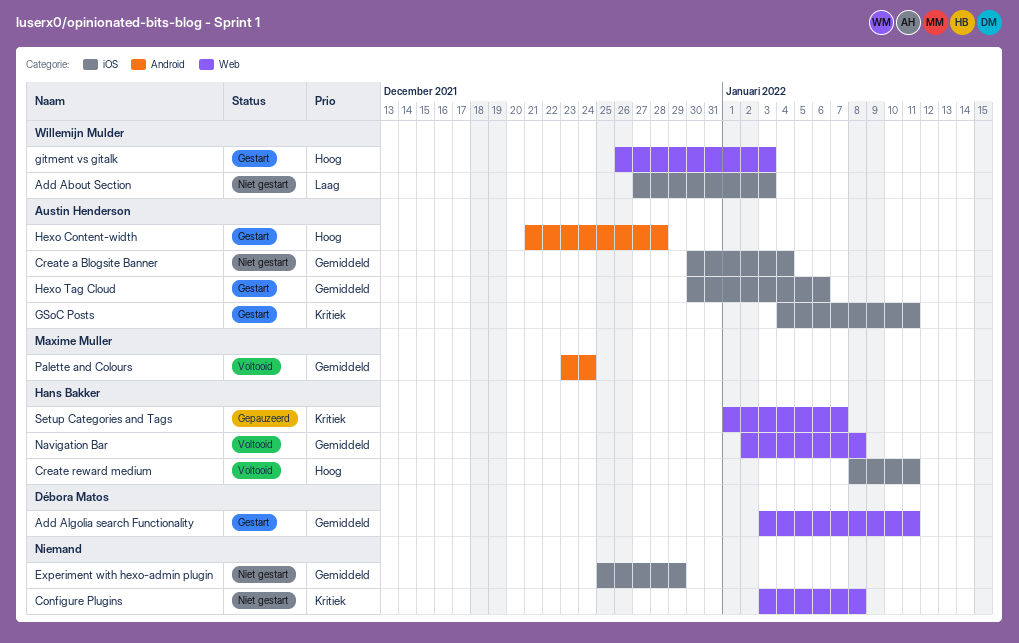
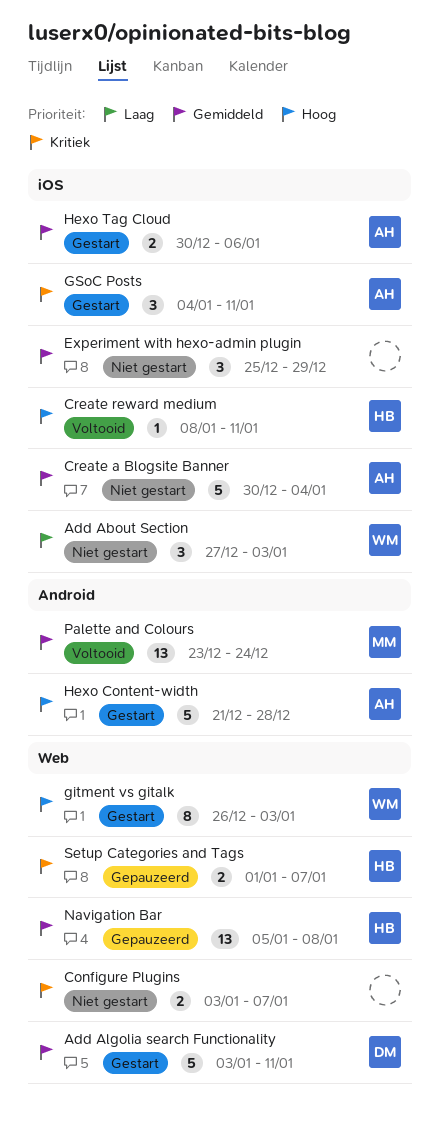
Configure Plugins, due: Jan 8 -> Jan 7
Navigation Bar, status: Voltooid -> Gepauzeerd
Navigation Bar, start: Jan 2 -> Jan 5

